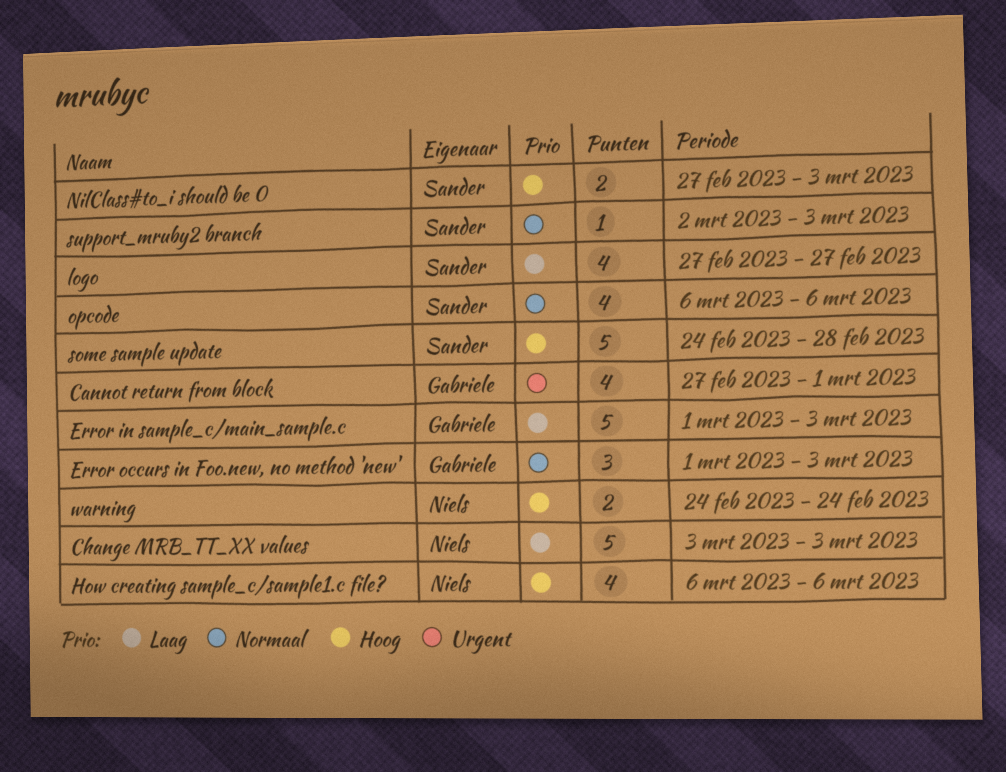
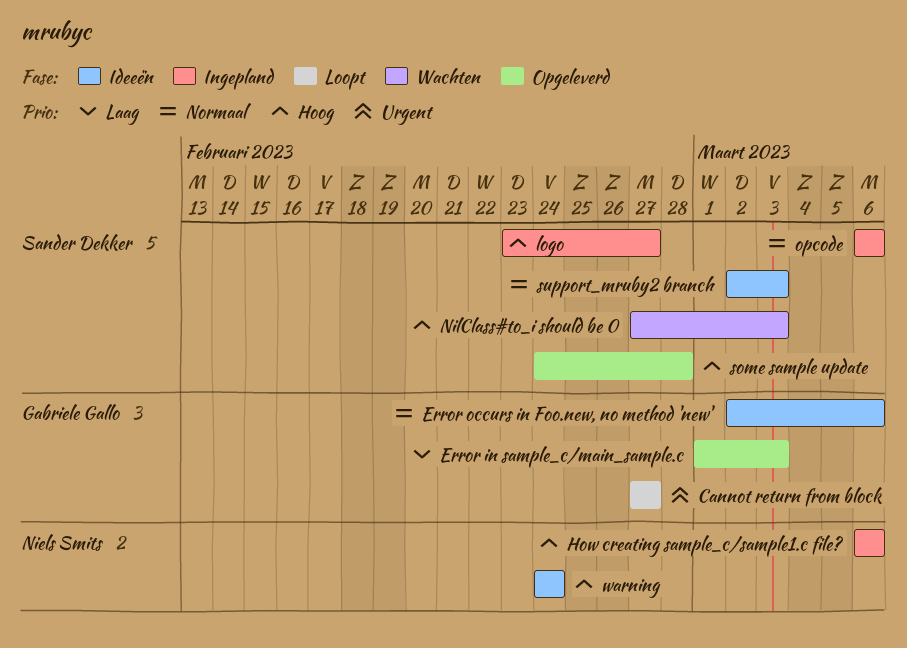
Cannot return from block, due: Mar 1 -> Feb 27
Change MRB_TT_XX values: present -> none
Error occurs in Foo.new, no method 'new', start: Mar 1 -> Mar 2
Error occurs in Foo.new, no method 'new', due: Mar 3 -> Mar 6
logo, priority: Laag -> Hoog
logo, start: Feb 27 -> Feb 23

